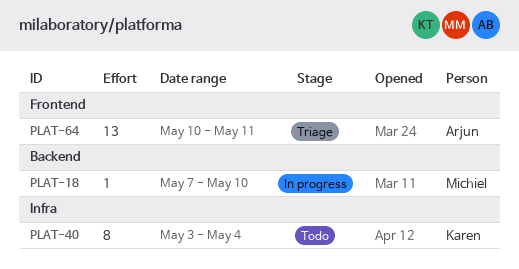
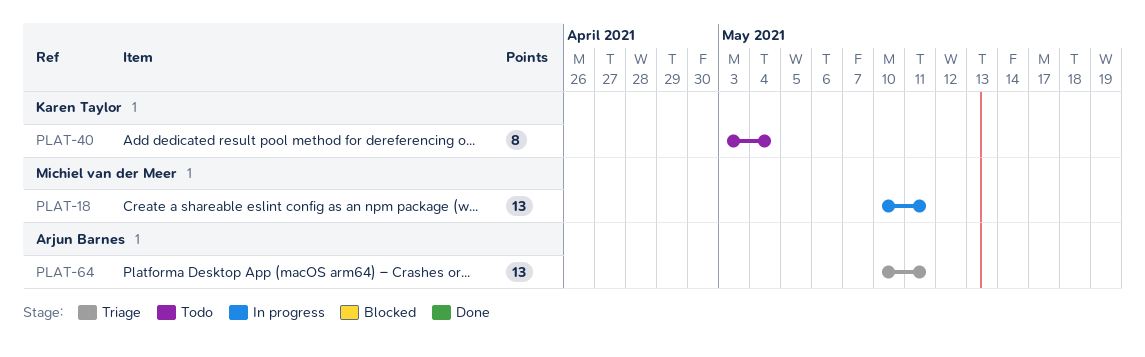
PLAT-18, estimate: 1 -> 13
PLAT-18, start: May 7 -> May 10
PLAT-18, due: May 10 -> May 11

